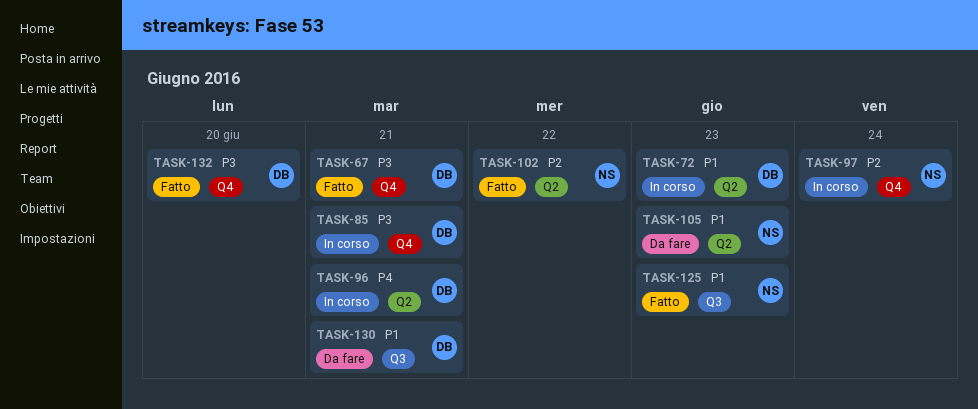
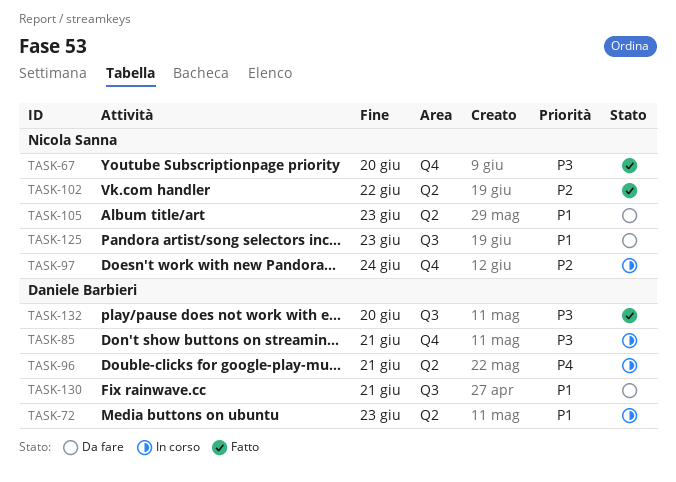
TASK-67, owner: Daniele Barbieri -> Nicola Sanna
TASK-67, due: Jun 21 -> Jun 20
TASK-125, status: Fatto -> Da fare
TASK-132, label: Q4 -> Q3

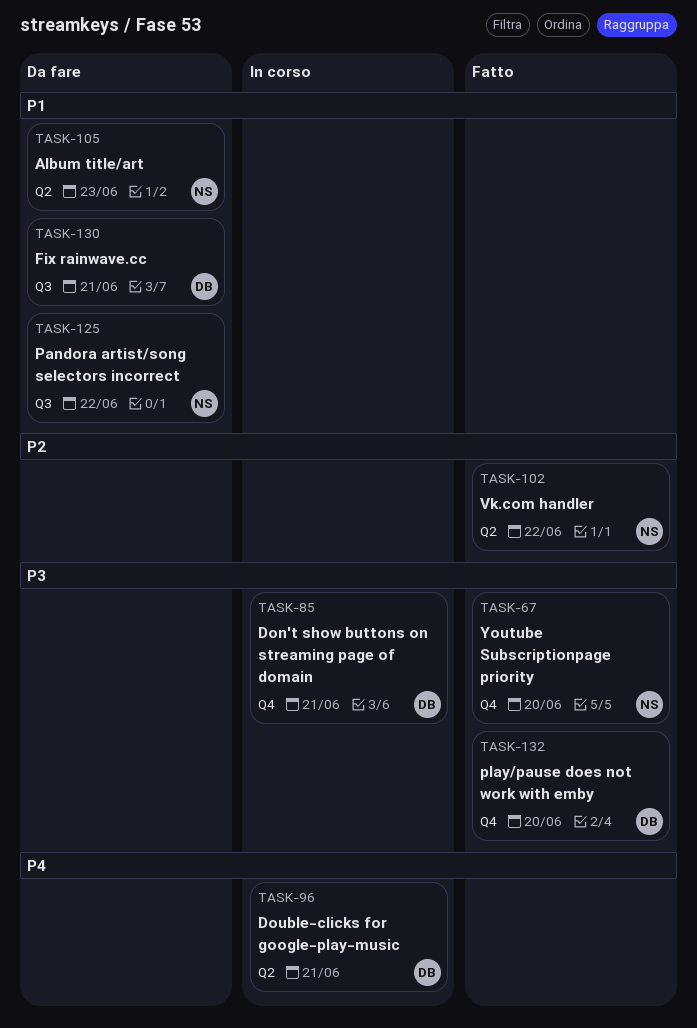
TASK-72: present -> none
TASK-97: present -> none
TASK-125, due: Jun 23 -> Jun 22
TASK-132, label: Q3 -> Q4

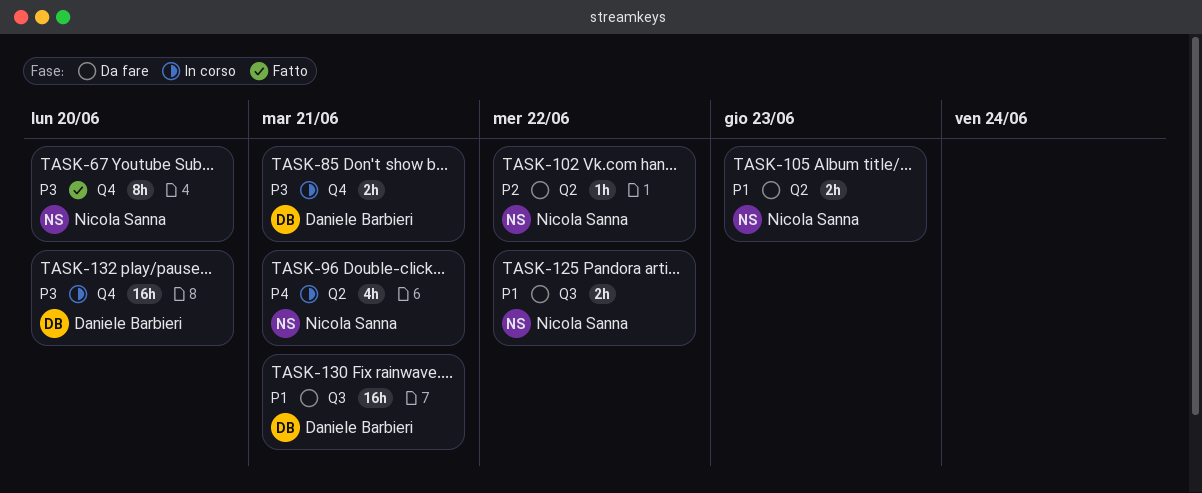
TASK-96, owner: Daniele Barbieri -> Nicola Sanna
TASK-102, status: Fatto -> Da fare
TASK-132, status: Fatto -> In corso

